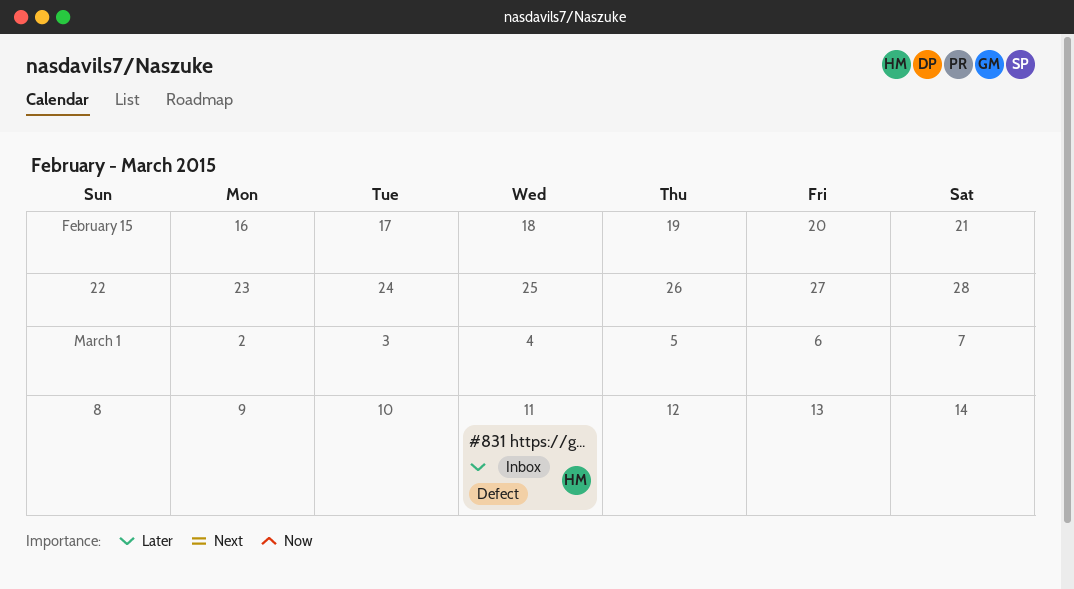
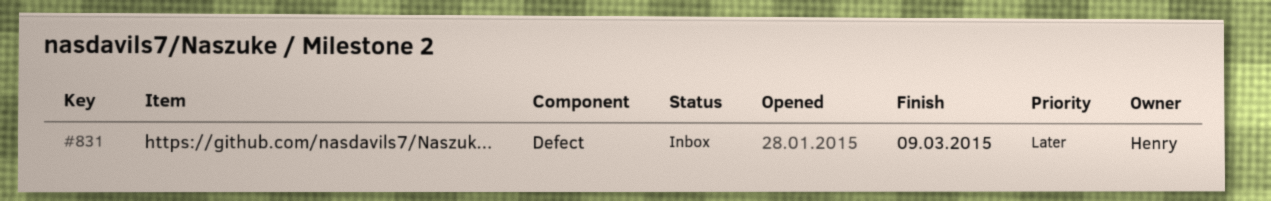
#831, due: Mar 11 -> Mar 9

